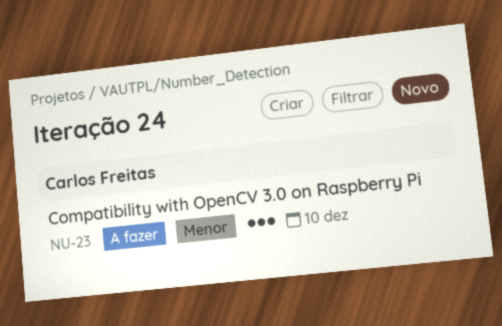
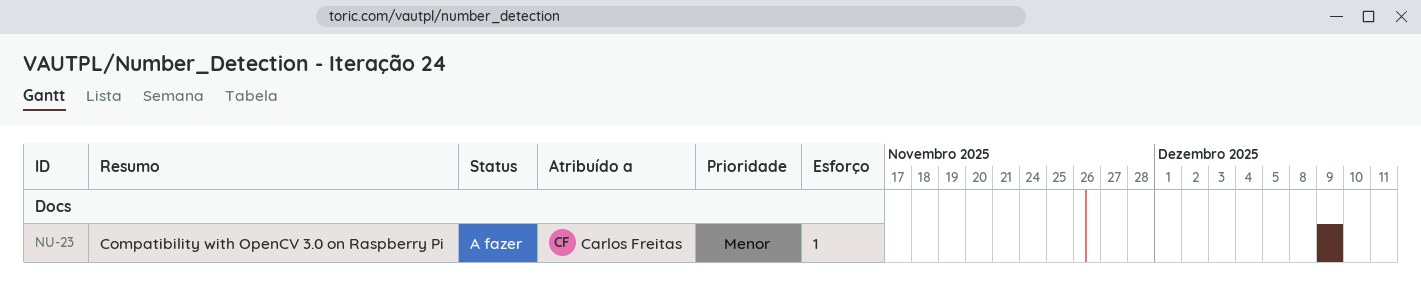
NU-23, estimate: 3 -> 1
NU-23, due: Dec 10 -> Dec 9

